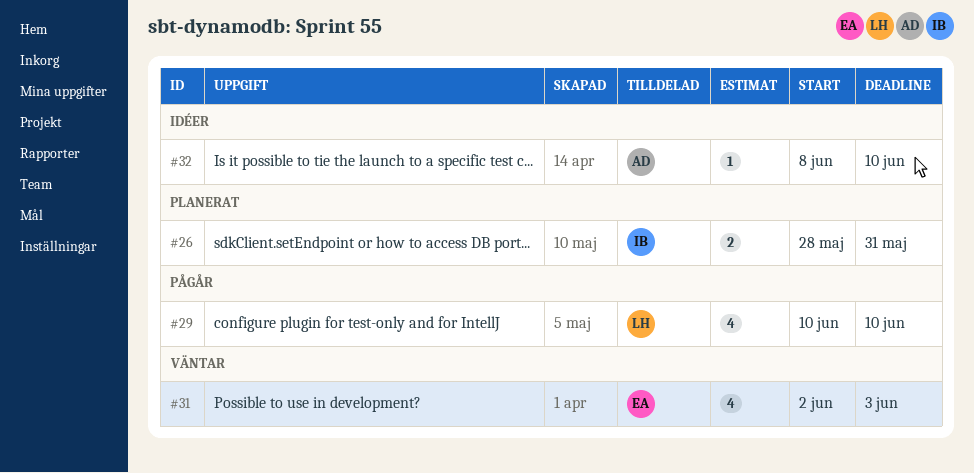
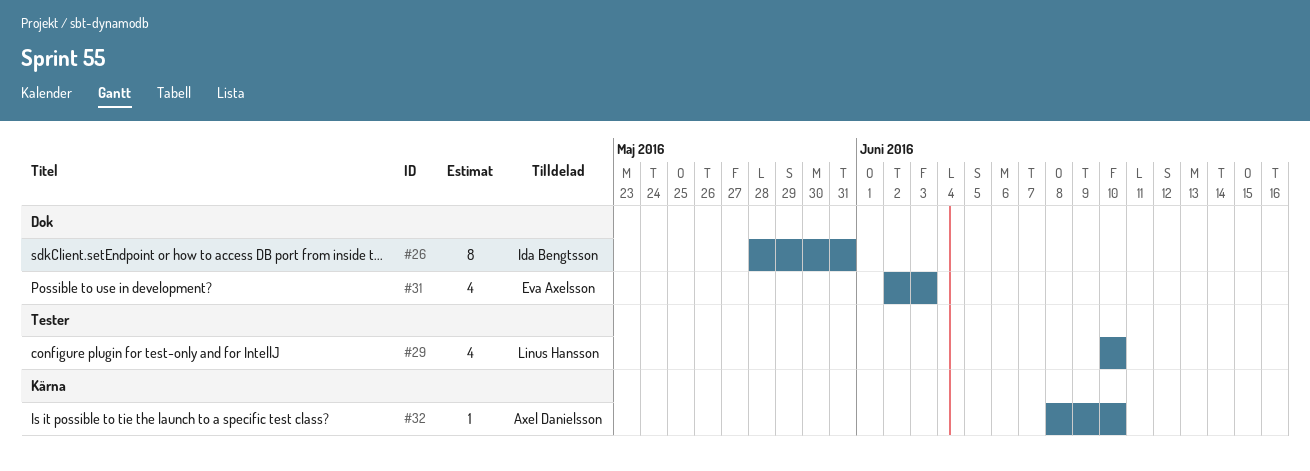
#26, estimate: 2 -> 8

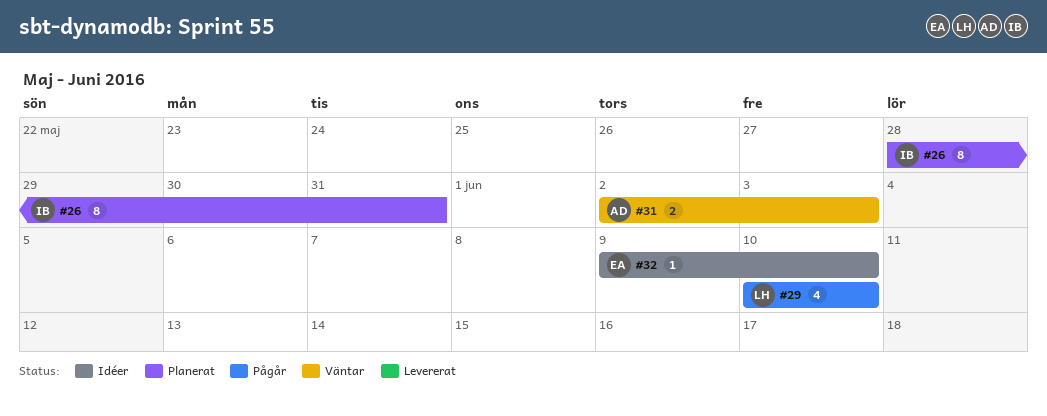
#31, owner: Eva Axelsson -> Axel Danielsson
#31, estimate: 4 -> 2
#32, owner: Axel Danielsson -> Eva Axelsson
#32, start: Jun 8 -> Jun 9

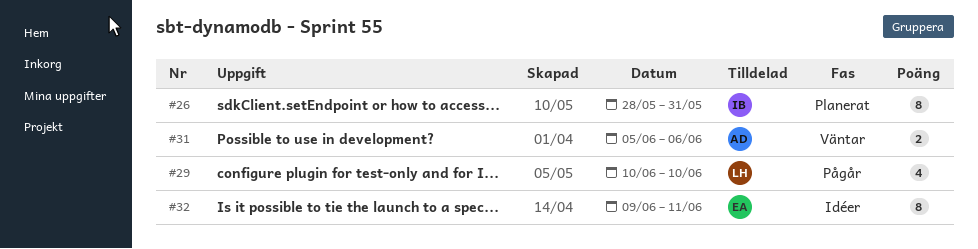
#31, start: Jun 2 -> Jun 5
#31, due: Jun 3 -> Jun 6
#32, estimate: 1 -> 8
#32, due: Jun 10 -> Jun 11

